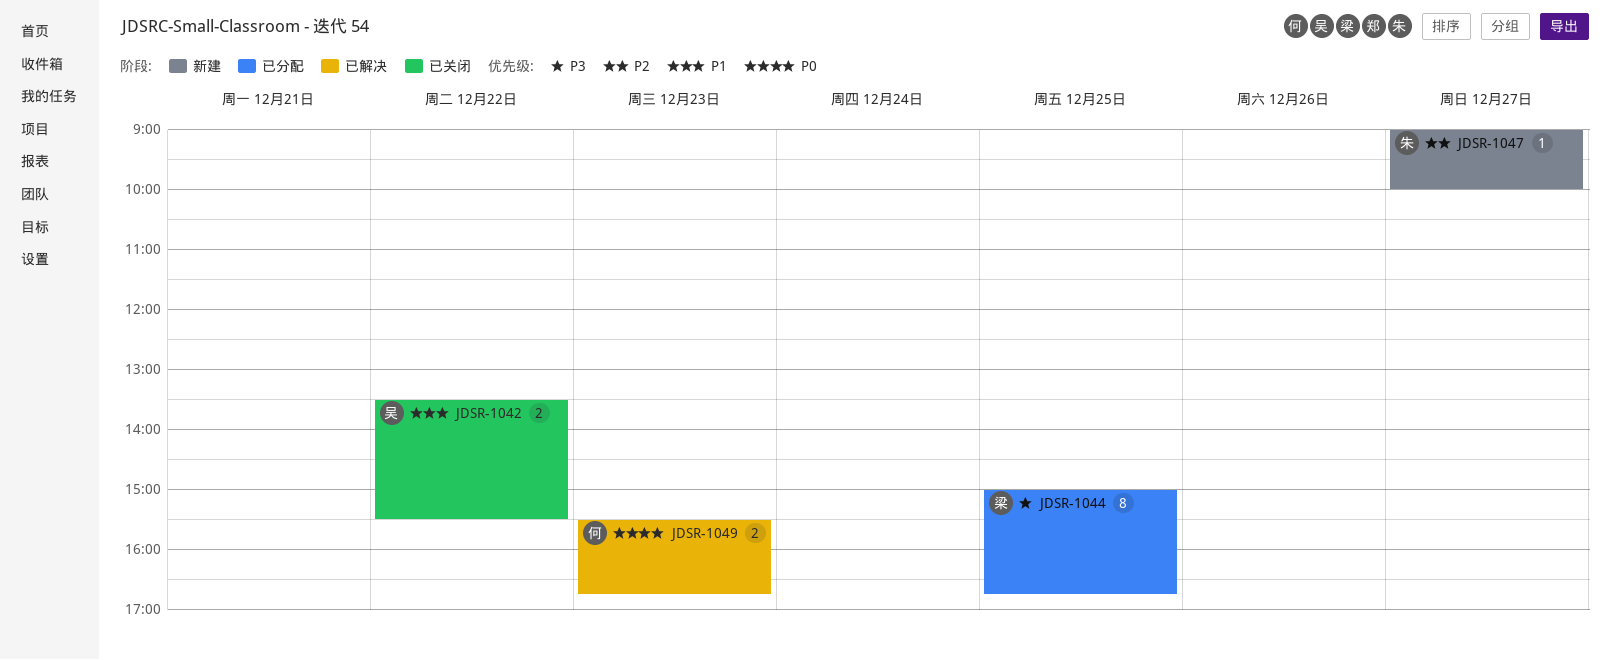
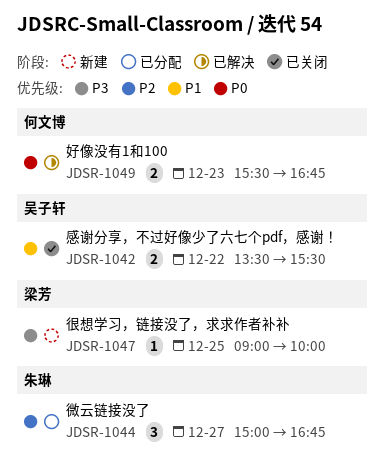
JDSR-1044, owner: 梁芳 -> 朱琳
JDSR-1044, priority: P3 -> P2
JDSR-1044, estimate: 8 -> 3
JDSR-1044, day: Dec 25 -> Dec 27
JDSR-1047, owner: 朱琳 -> 梁芳
JDSR-1047, priority: P2 -> P3
JDSR-1047, day: Dec 27 -> Dec 25

